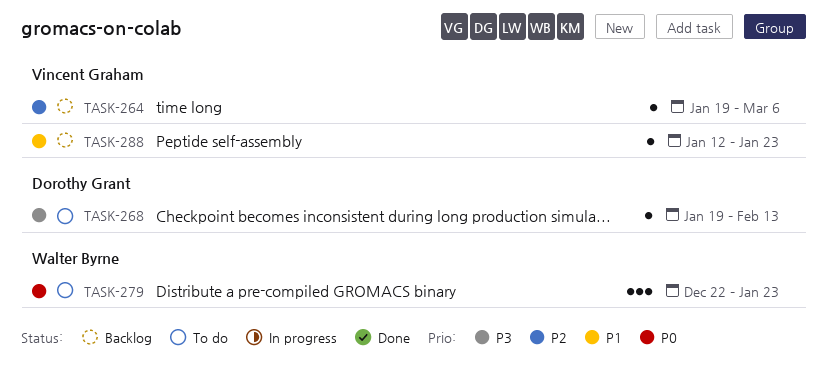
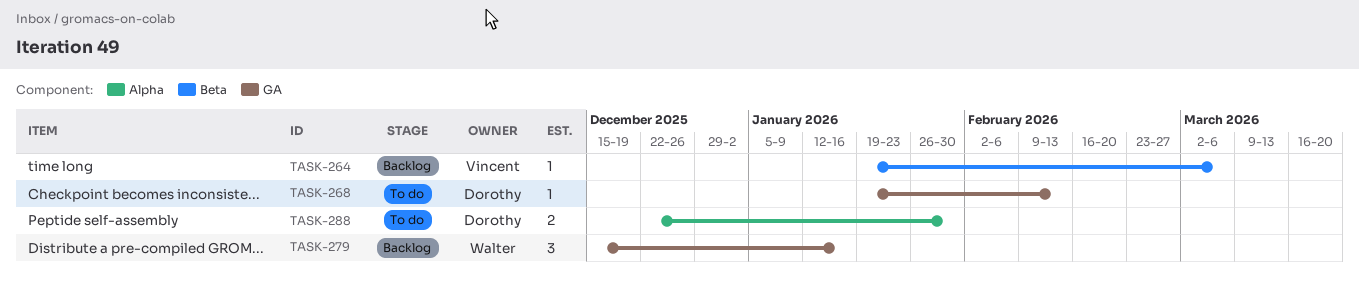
TASK-279, status: To do -> Backlog
TASK-279, start: Dec 22 -> Dec 15
TASK-279, due: Jan 23 -> Jan 16
TASK-288, status: Backlog -> To do
TASK-288, owner: Vincent Graham -> Dorothy Grant
TASK-288, estimate: 1 -> 2
TASK-288, start: Jan 12 -> Dec 22
TASK-288, due: Jan 23 -> Jan 30

